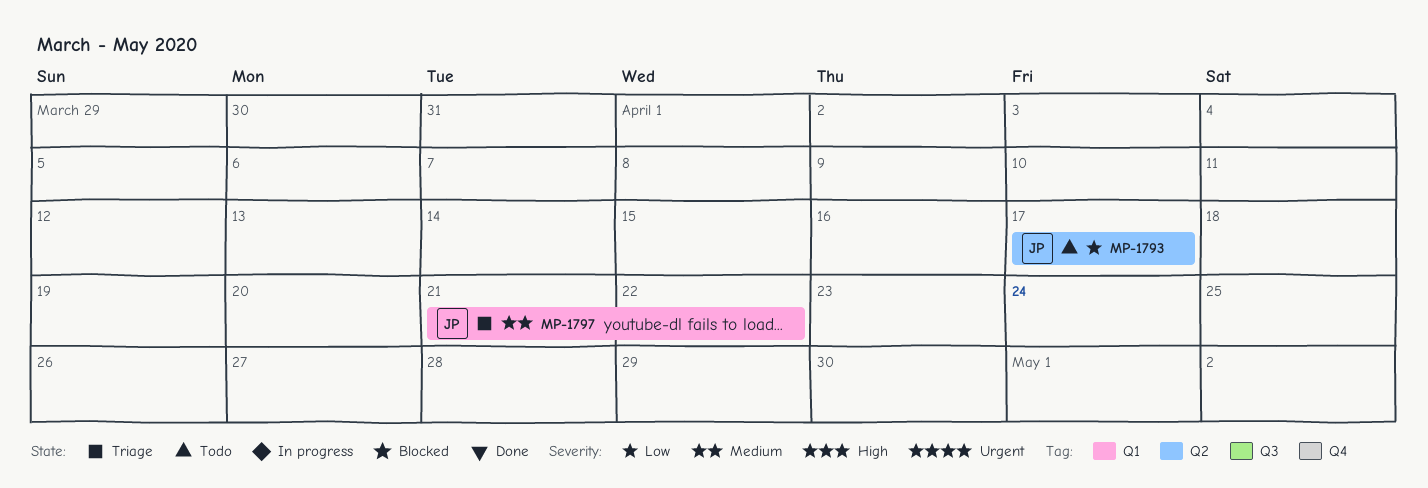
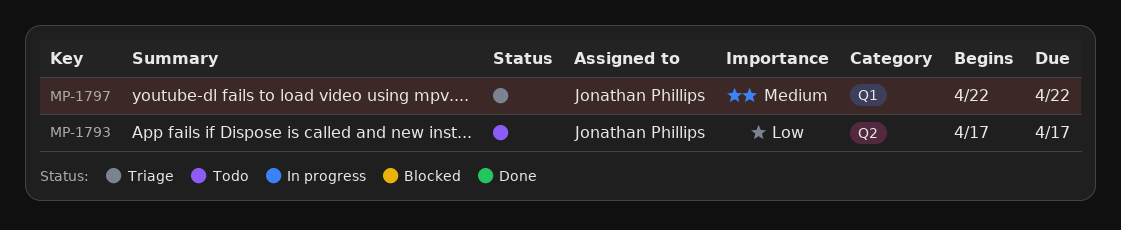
MP-1797, start: Apr 21 -> Apr 22

